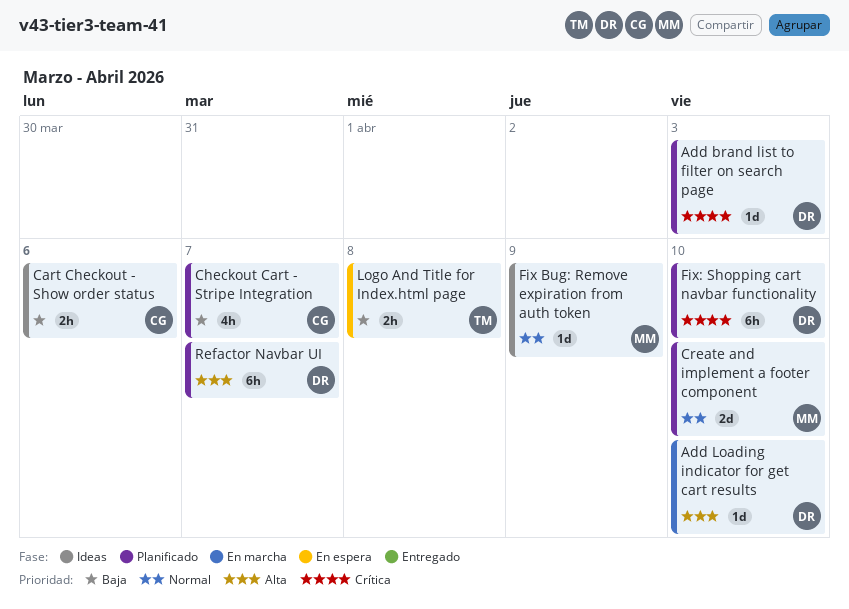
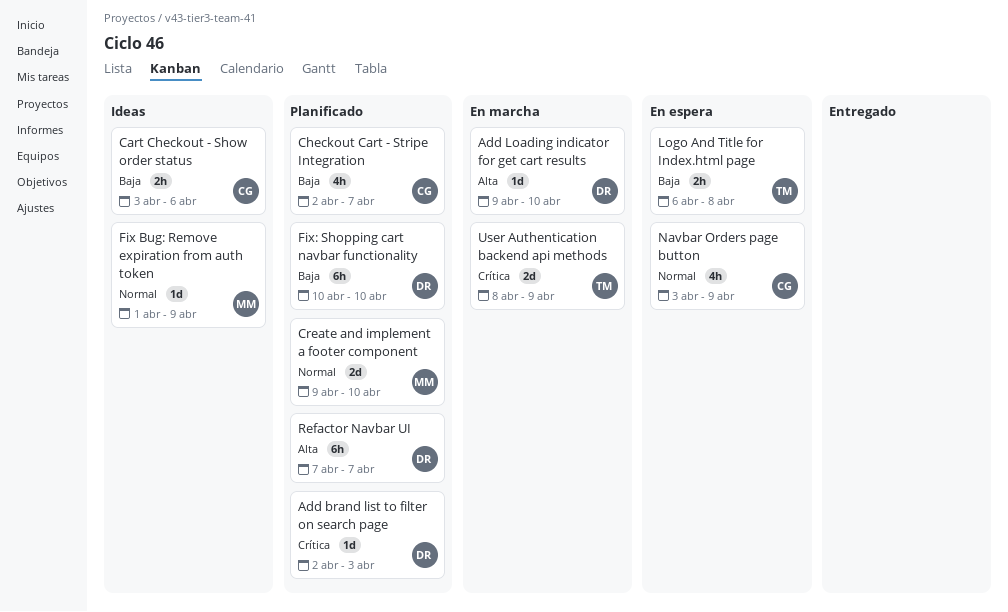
Fix: Shopping cart navbar functionality, priority: Crítica -> Baja
Navbar Orders page button: none -> present
User Authentication backend api methods: none -> present

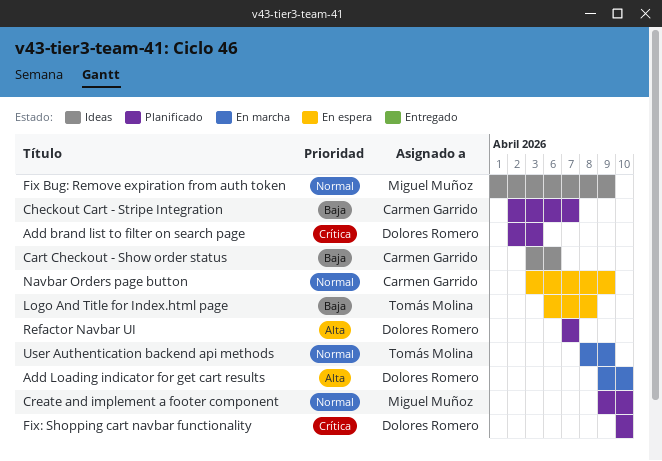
Fix: Shopping cart navbar functionality, priority: Baja -> Crítica
User Authentication backend api methods, priority: Crítica -> Normal

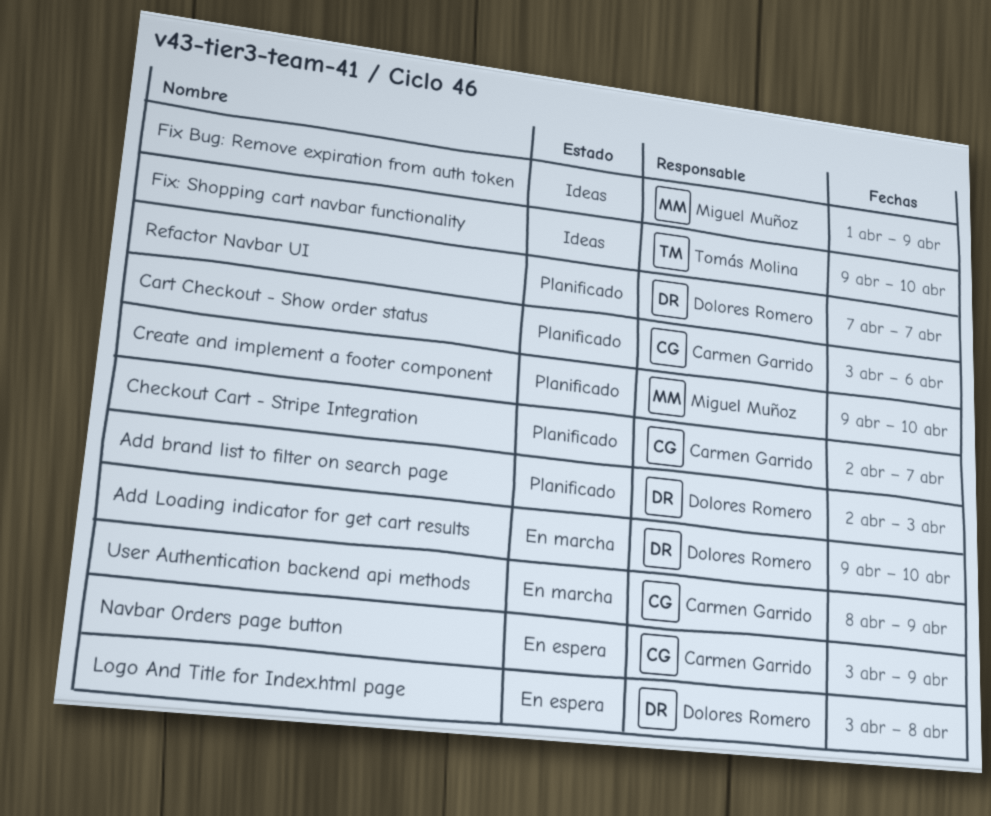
Cart Checkout - Show order status, status: Ideas -> Planificado
Fix: Shopping cart navbar functionality, status: Planificado -> Ideas
Fix: Shopping cart navbar functionality, owner: Dolores Romero -> Tomás Molina
Fix: Shopping cart navbar functionality, start: Apr 10 -> Apr 9
Logo And Title for Index.html page, owner: Tomás Molina -> Dolores Romero
Logo And Title for Index.html page, start: Apr 6 -> Apr 3
User Authentication backend api methods, owner: Tomás Molina -> Carmen Garrido

